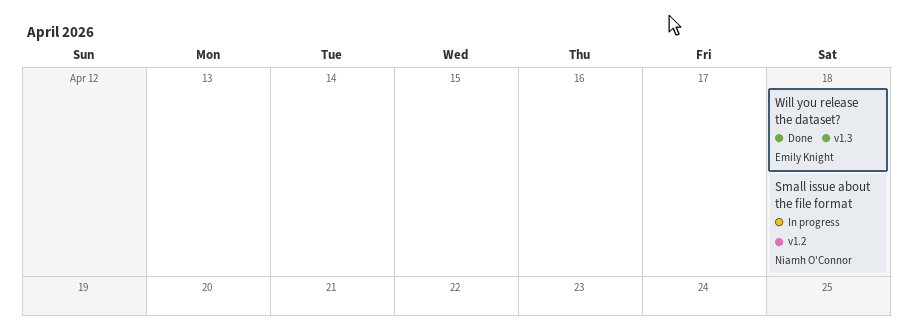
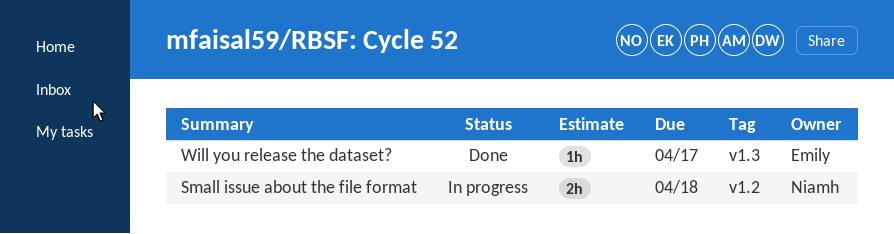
Will you release the dataset?, due: Apr 18 -> Apr 17

